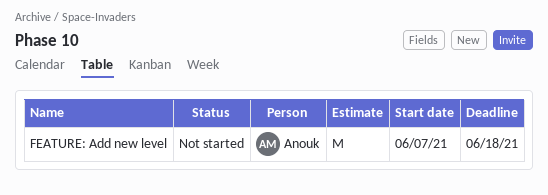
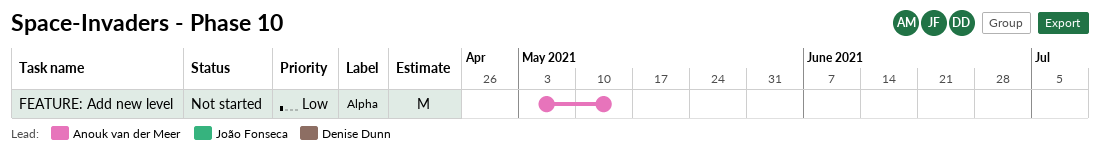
FEATURE: Add new level, start: Jun 7 -> May 3
FEATURE: Add new level, due: Jun 18 -> May 14

